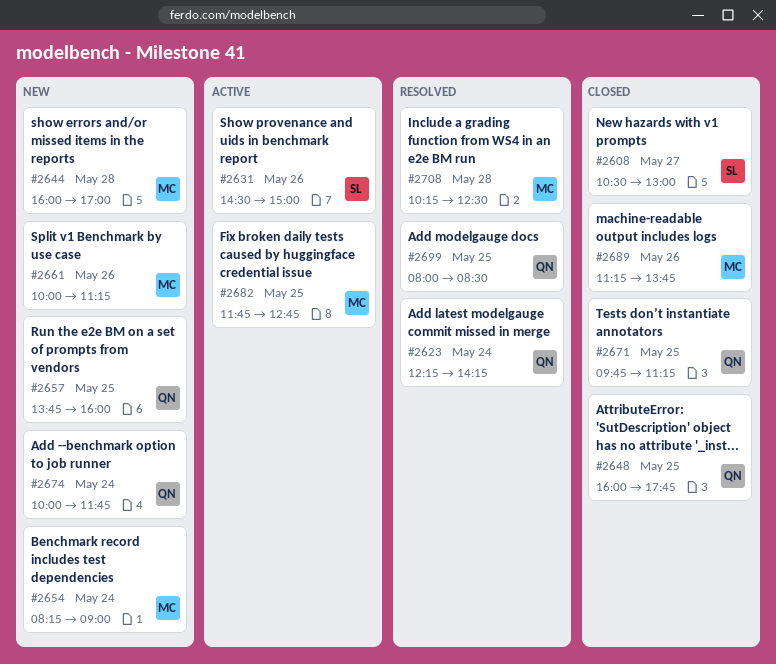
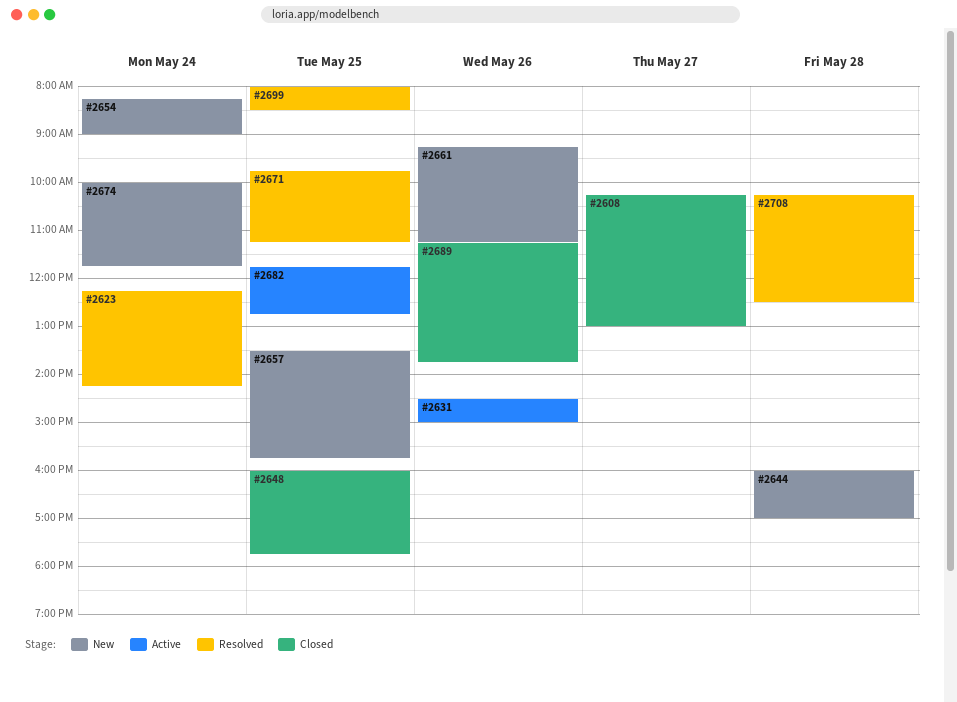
#2608, begins: 10:30 -> 10:15
#2657, begins: 13:45 -> 13:30
#2657, ends: 16:00 -> 15:45
#2661, begins: 10:00 -> 09:15
#2671, status: Closed -> Resolved

